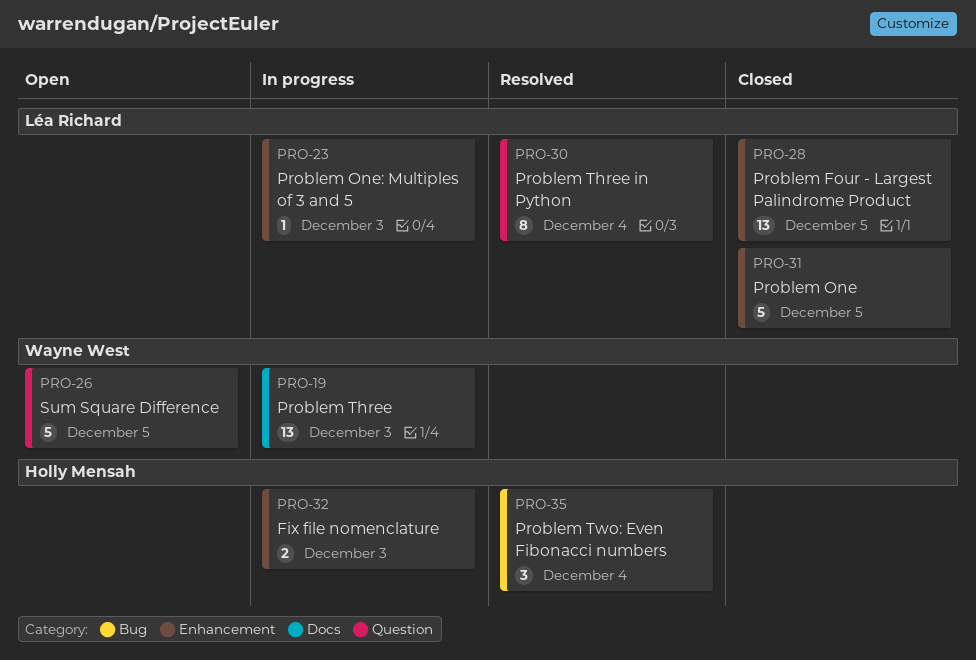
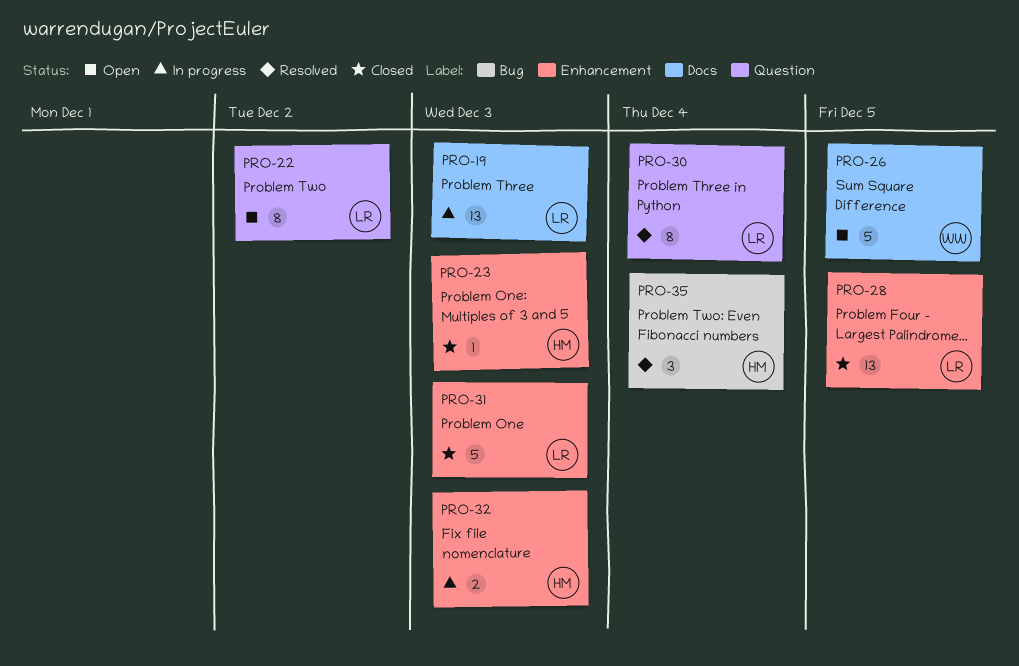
PRO-19, owner: Wayne West -> Léa Richard
PRO-22: none -> present
PRO-23, status: In progress -> Closed
PRO-23, owner: Léa Richard -> Holly Mensah
PRO-26, label: Question -> Docs
PRO-31, due: Dec 5 -> Dec 3

